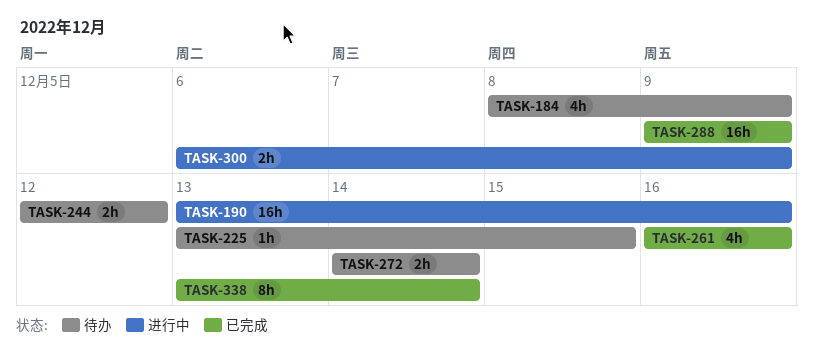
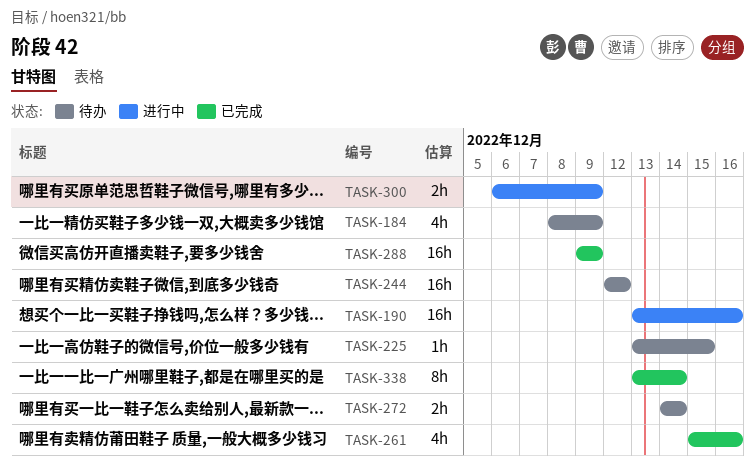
TASK-244, estimate: 2h -> 16h
TASK-261, start: Dec 16 -> Dec 15

